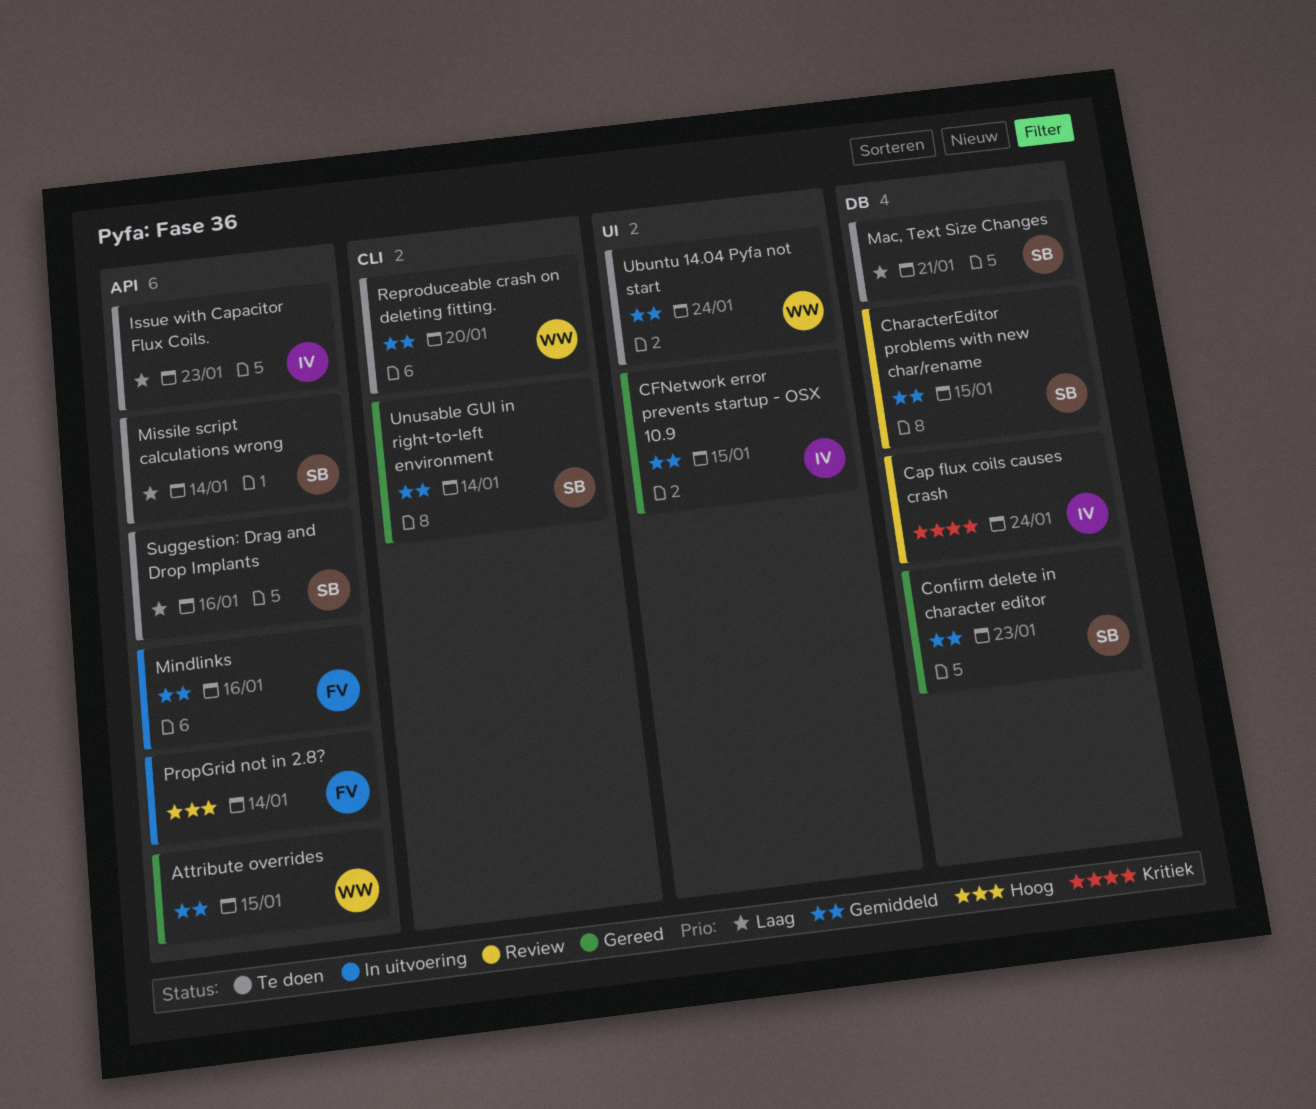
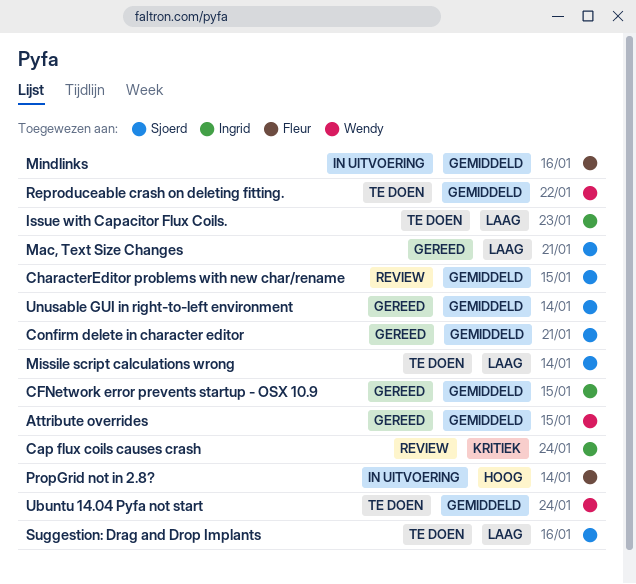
Confirm delete in character editor, due: Jan 23 -> Jan 21
Mac, Text Size Changes, status: Te doen -> Gereed
Reproduceable crash on deleting fitting., due: Jan 20 -> Jan 22

